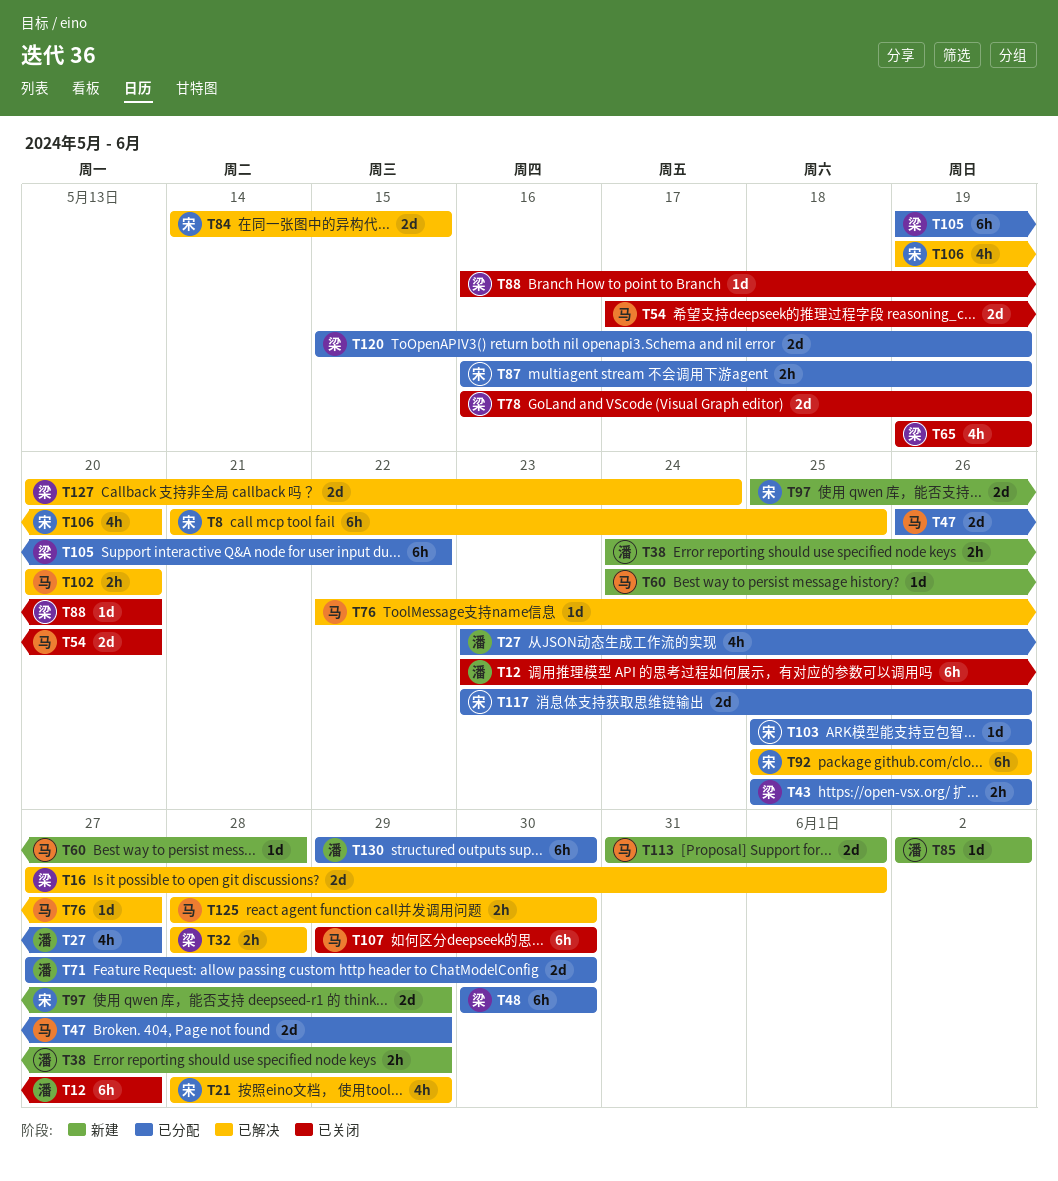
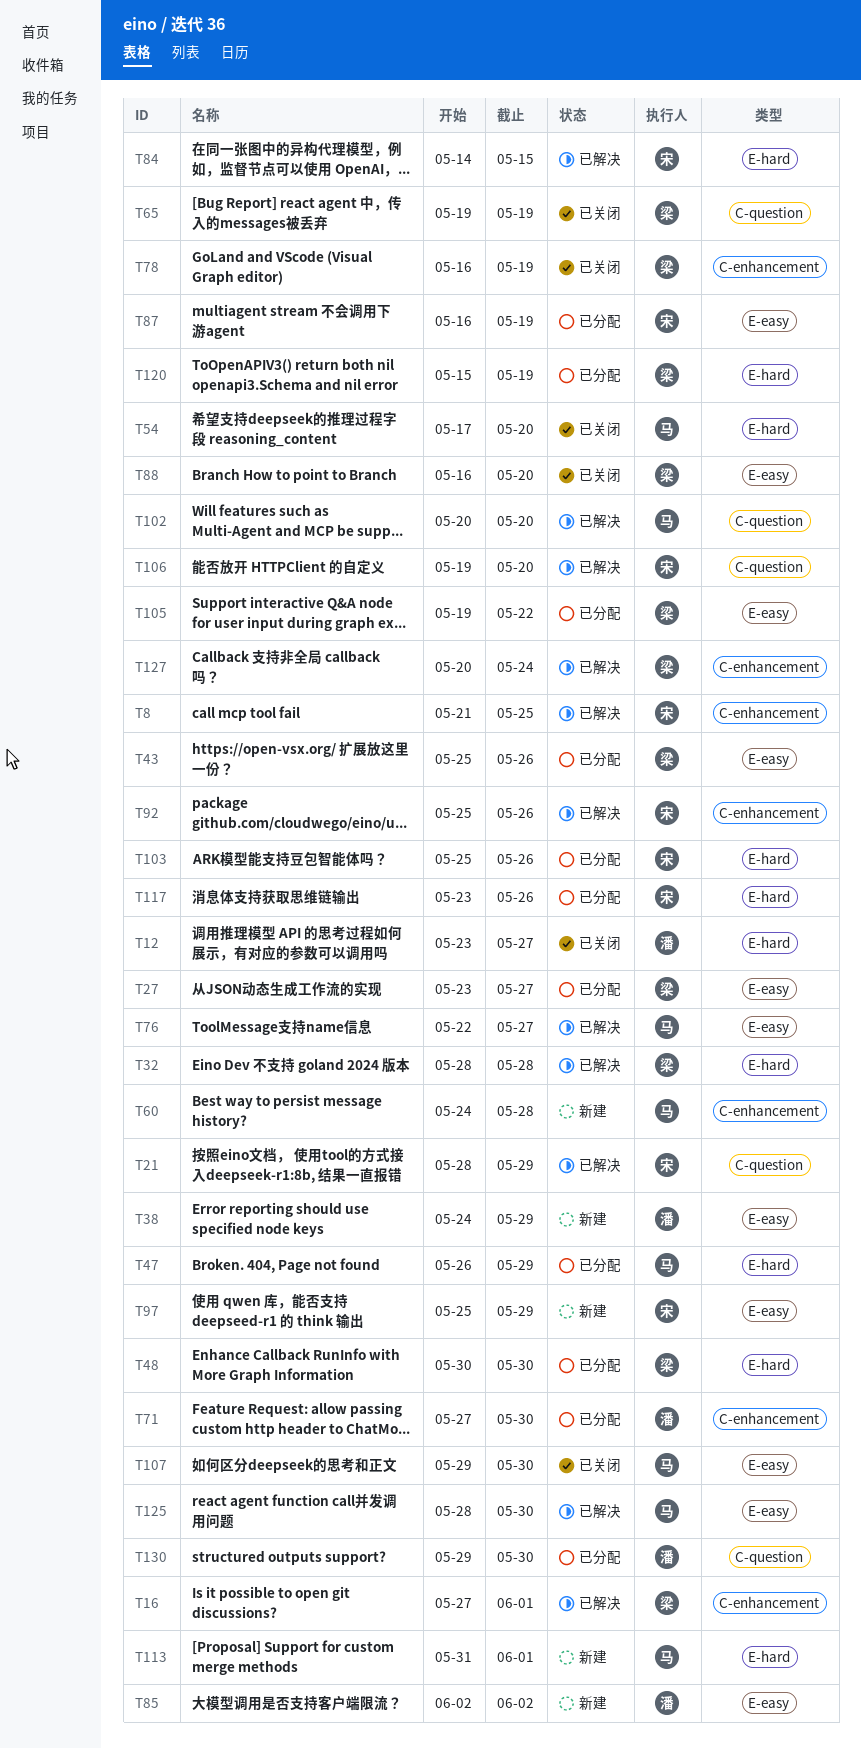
T27, owner: 潘 -> 梁

